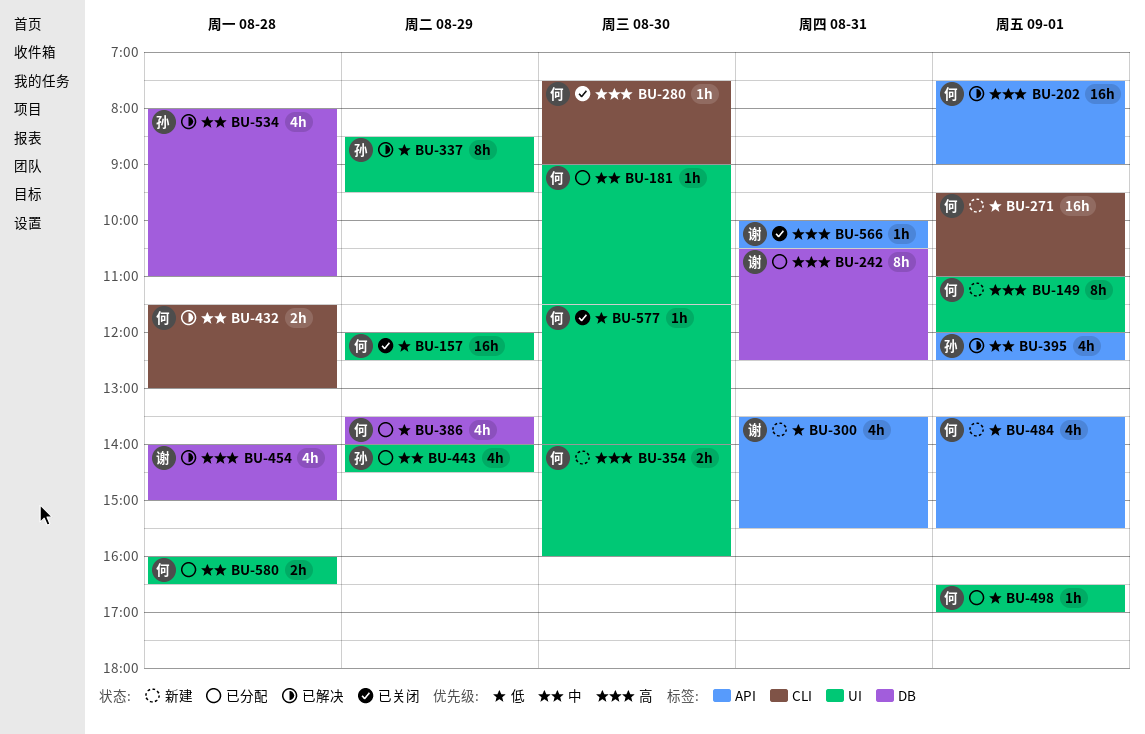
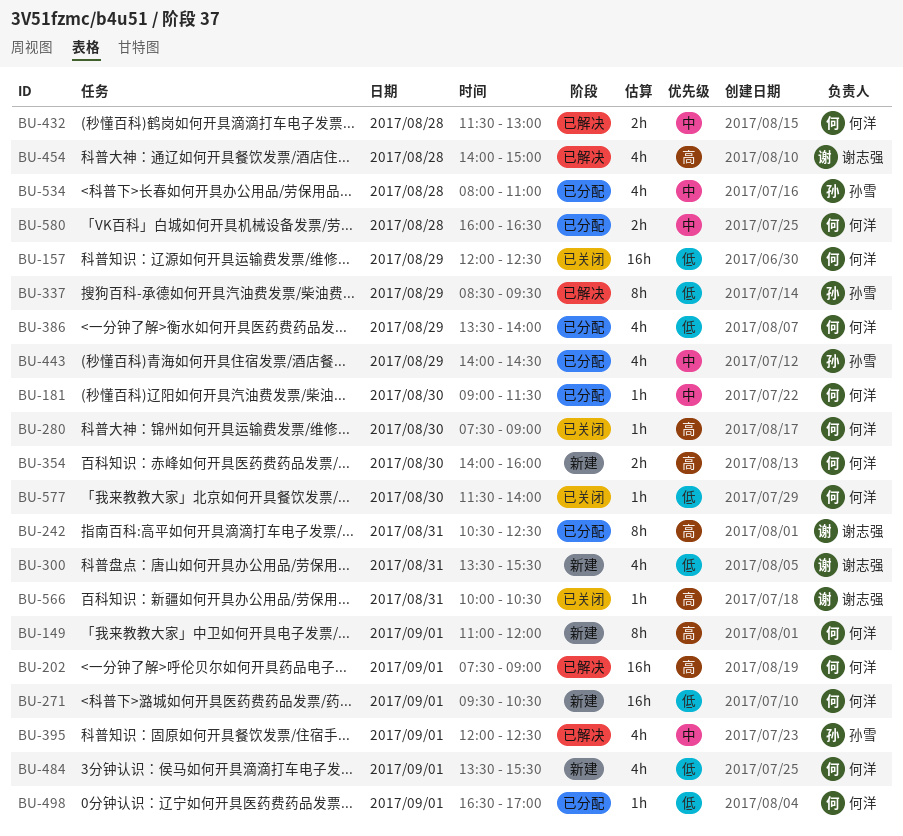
BU-271, ends: 11:00 -> 10:30
BU-534, status: 已解决 -> 已分配

